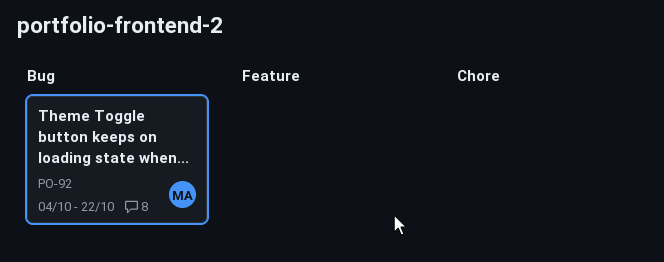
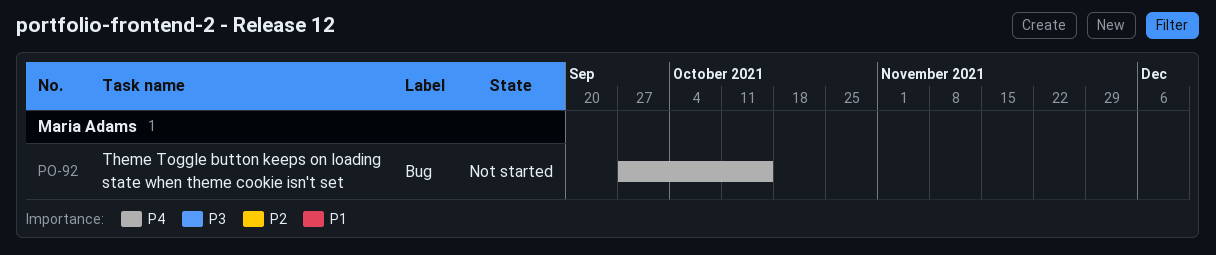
PO-92, start: Oct 4 -> Sep 27
PO-92, due: Oct 22 -> Oct 15

